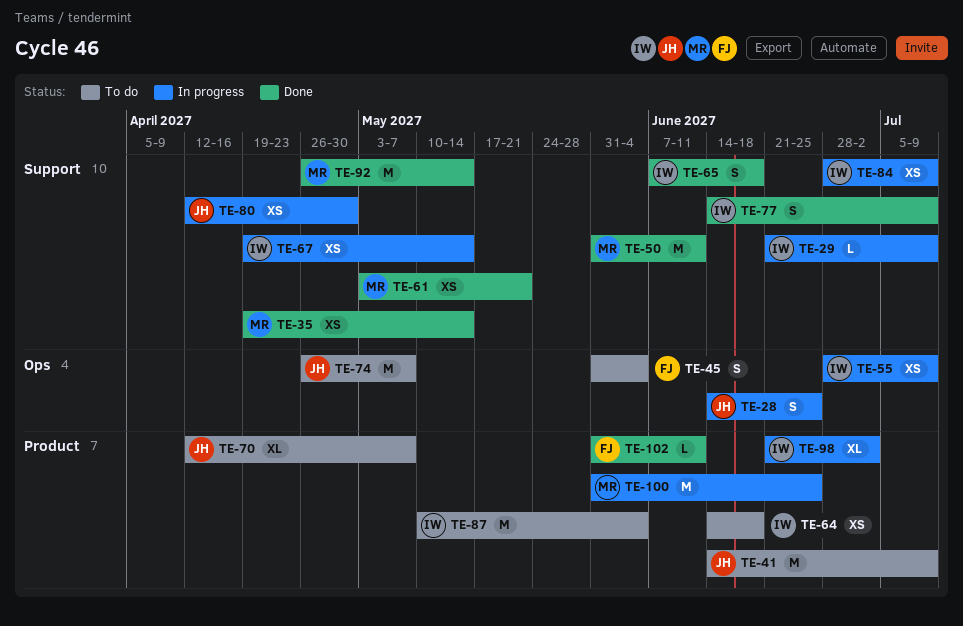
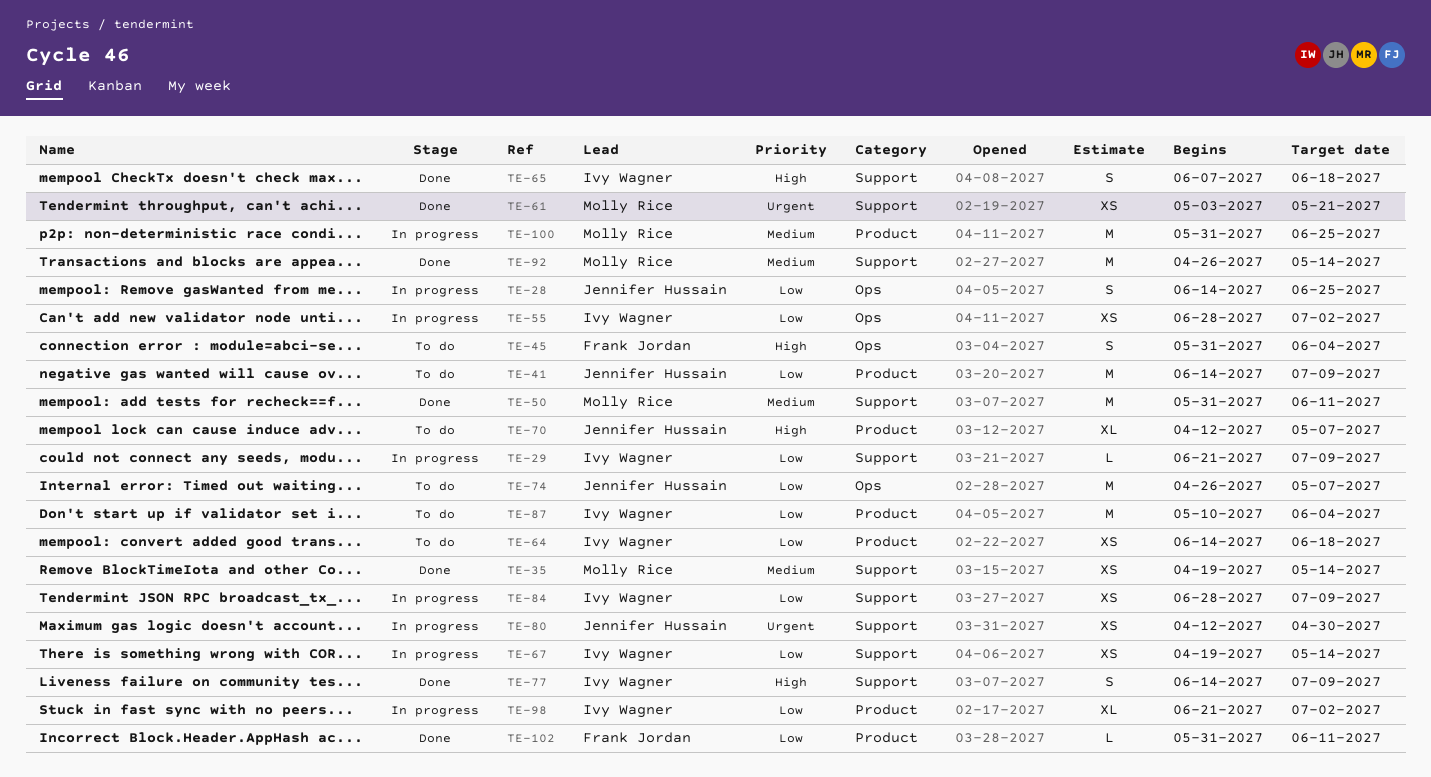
TE-55, due: Jul 9 -> Jul 2

